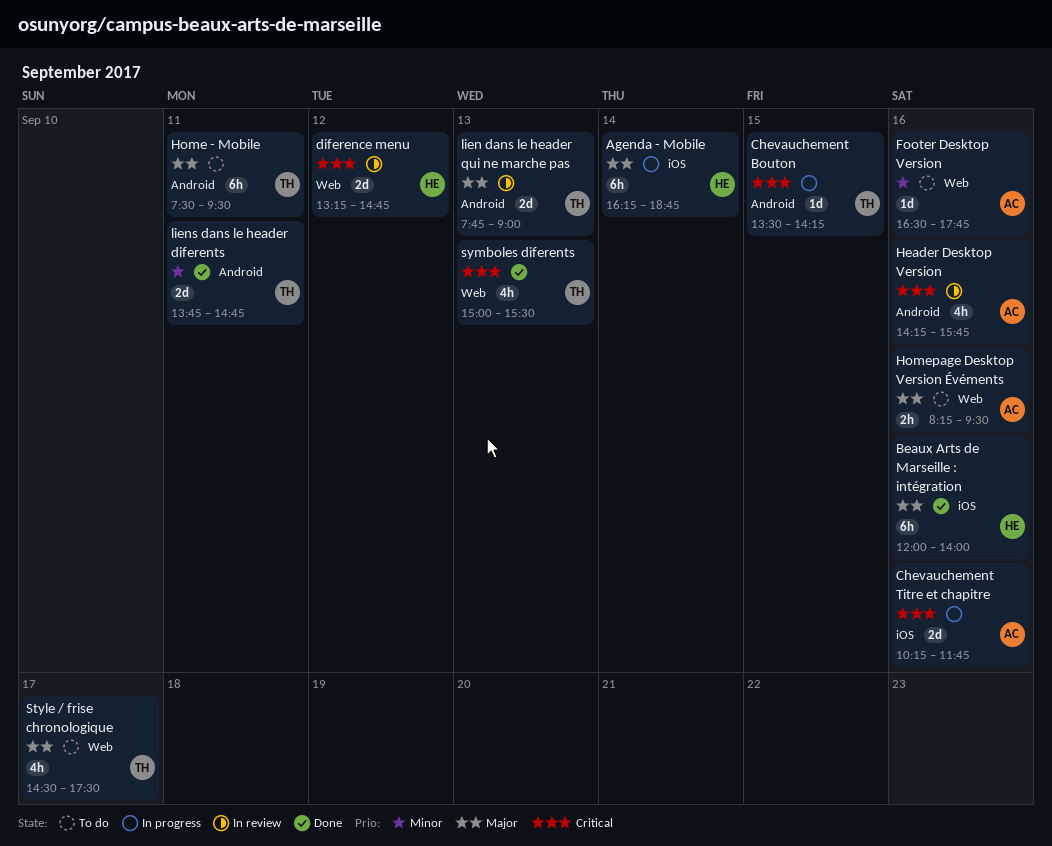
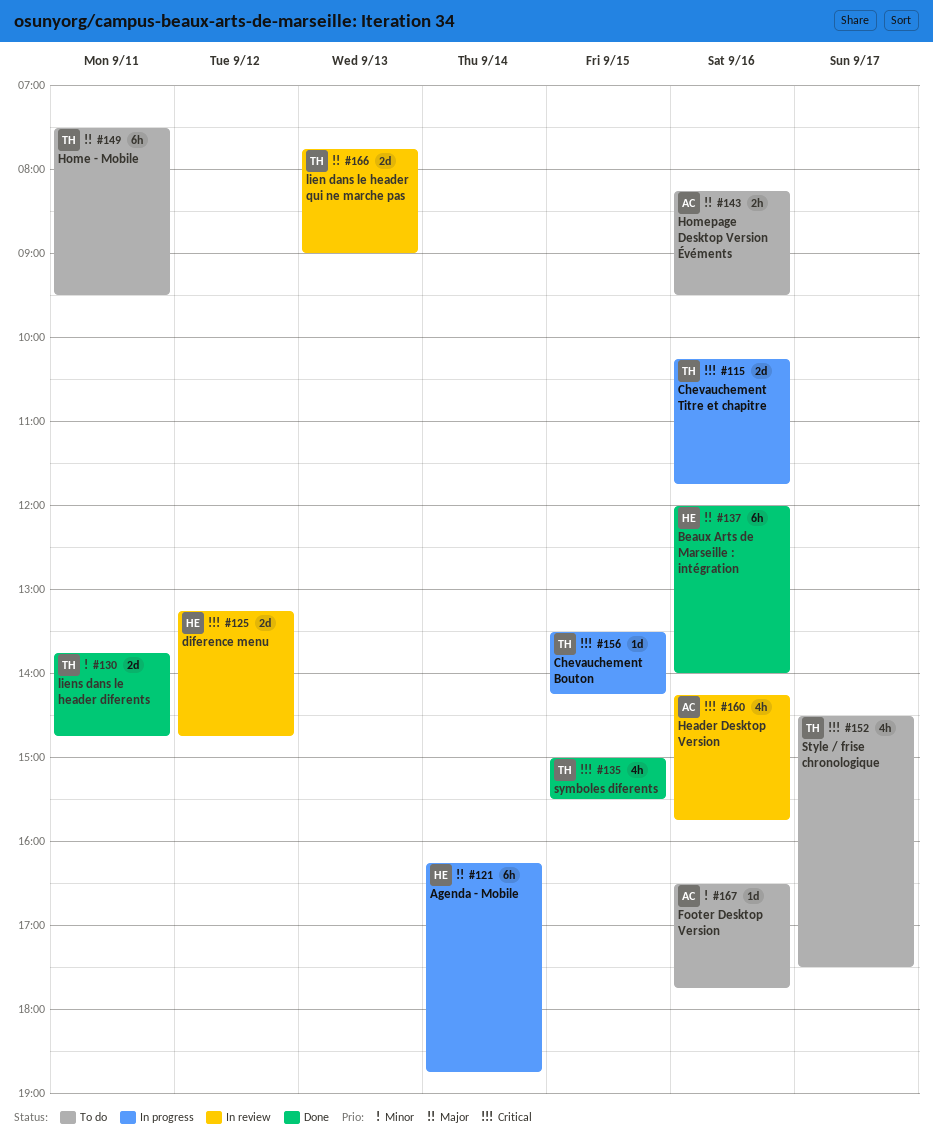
Chevauchement Titre et chapitre, owner: AC -> TH
Style / frise chronologique, priority: Major -> Critical
symboles diferents, day: Sep 13 -> Sep 15

